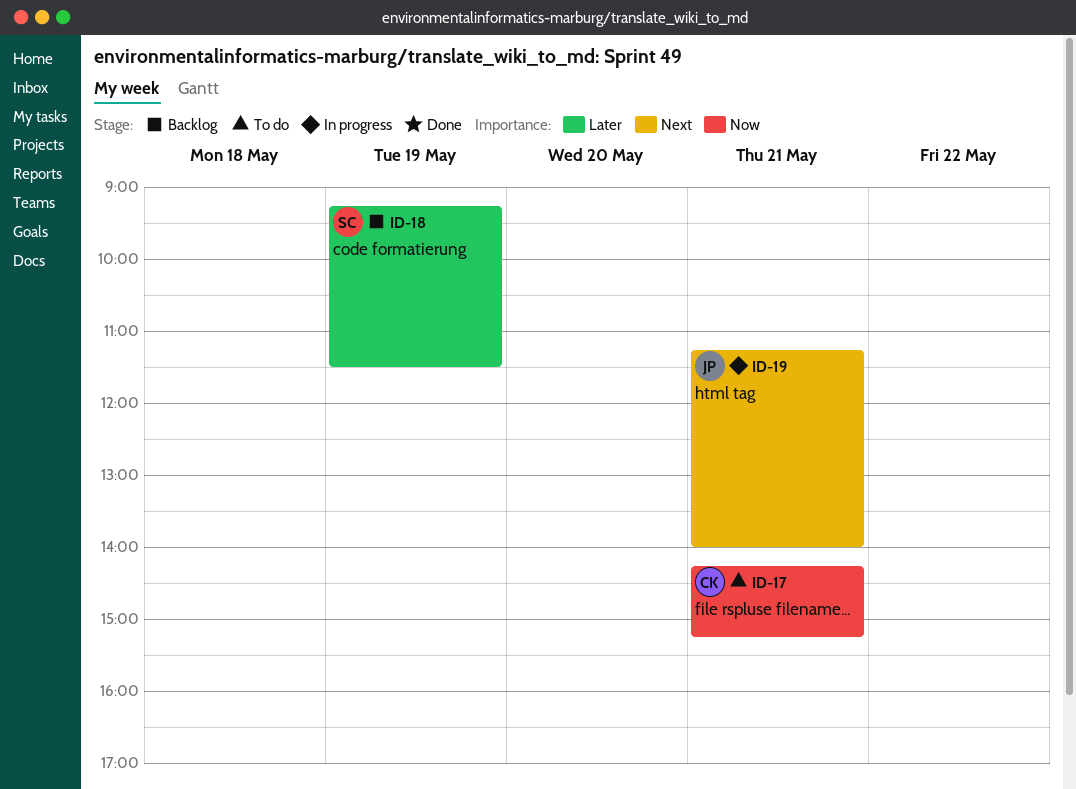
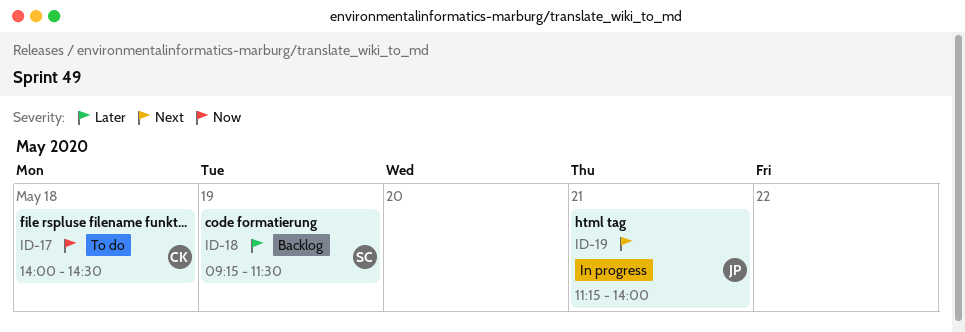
ID-17, day: May 21 -> May 18
ID-17, begins: 14:15 -> 14:00
ID-17, ends: 15:15 -> 14:30

